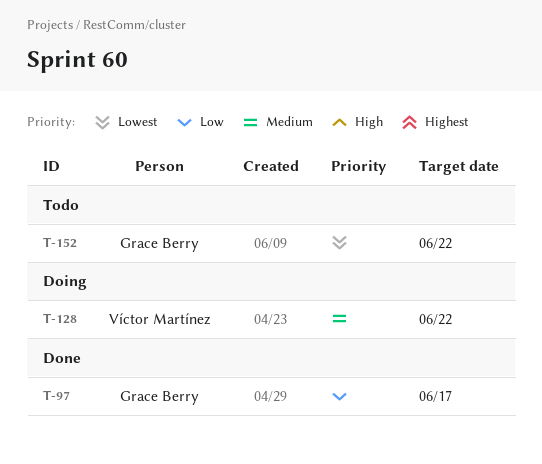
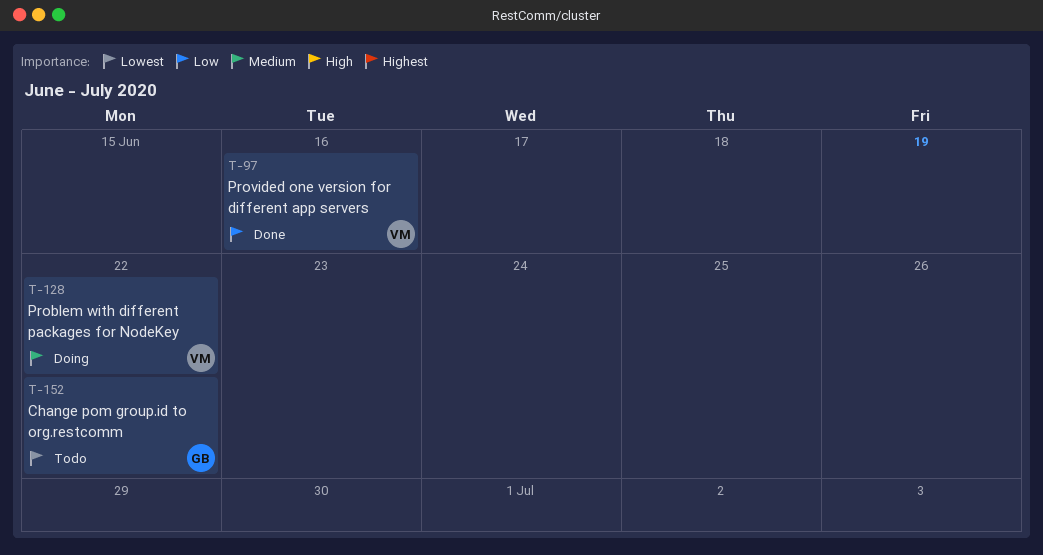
T-97, owner: Grace Berry -> Víctor Martínez
T-97, due: Jun 17 -> Jun 16

